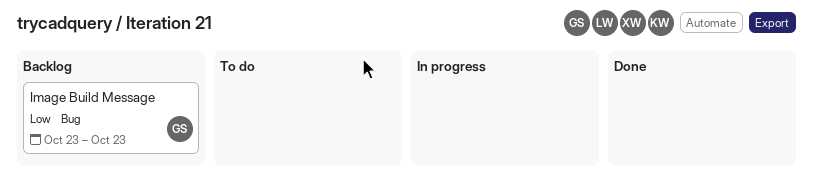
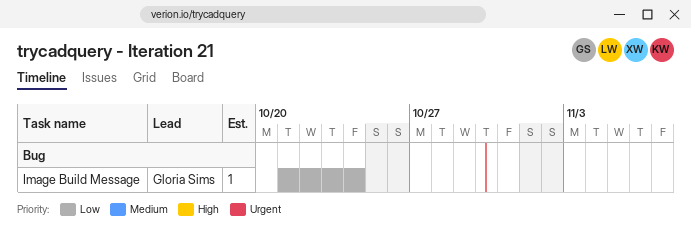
Image Build Message, start: Oct 23 -> Oct 21
Image Build Message, due: Oct 23 -> Oct 24

